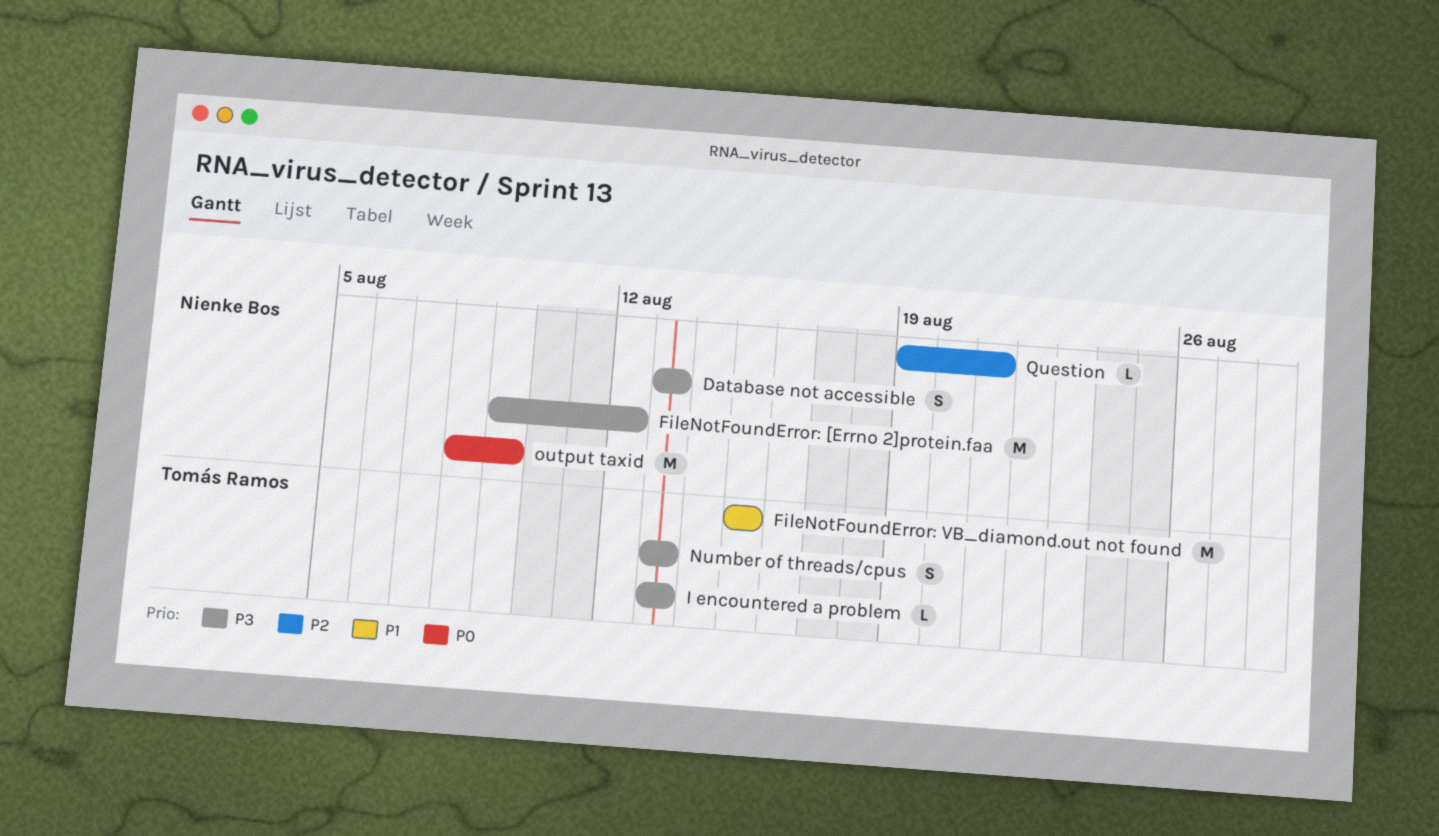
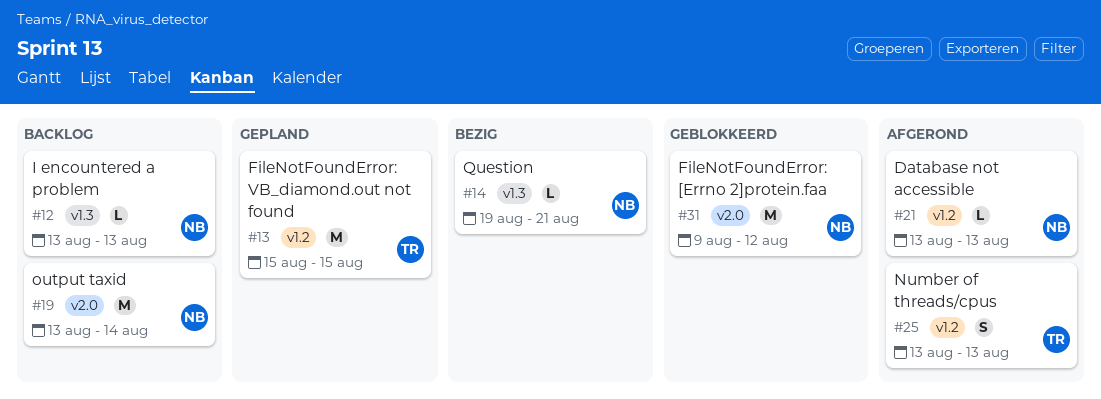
Database not accessible, estimate: S -> L
I encountered a problem, owner: Tomás Ramos -> Nienke Bos
output taxid, start: Aug 8 -> Aug 13
output taxid, due: Aug 9 -> Aug 14

